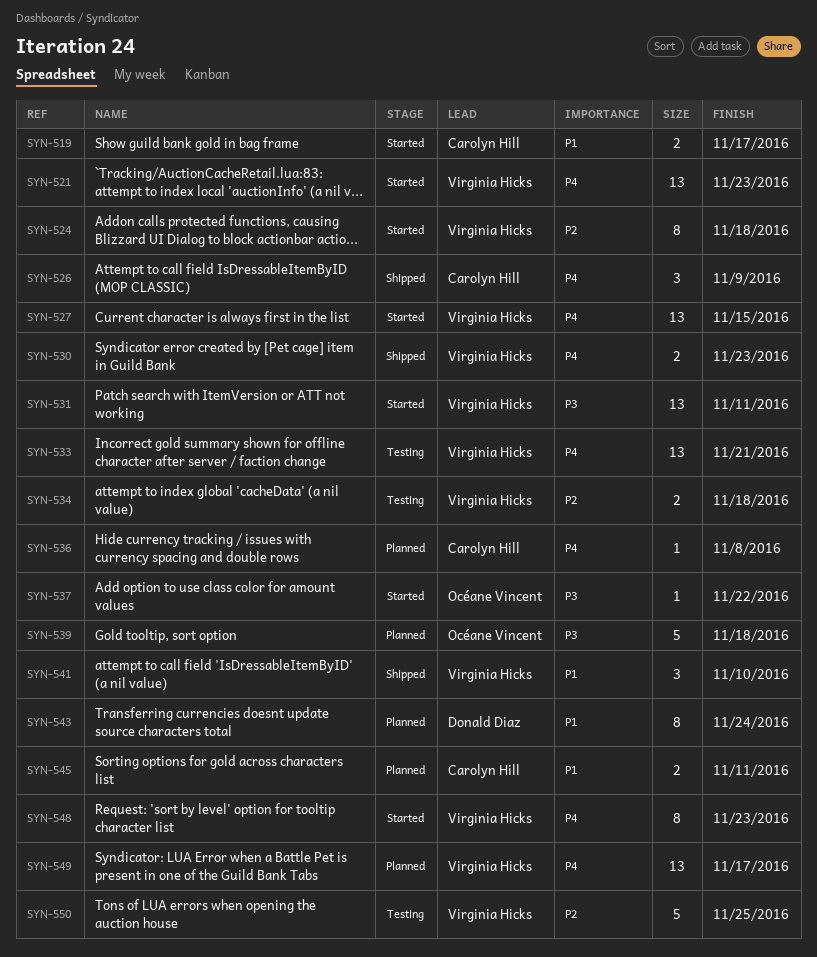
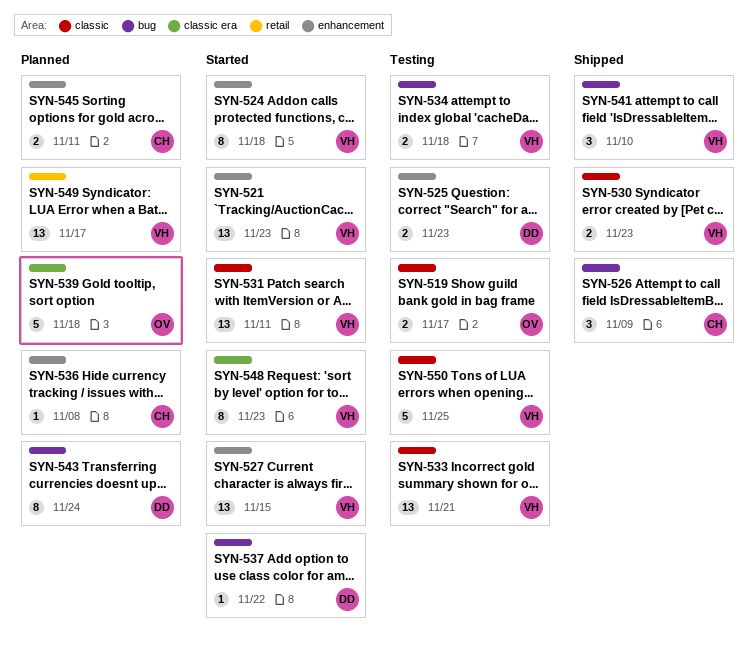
SYN-519, status: Started -> Testing
SYN-519, owner: Carolyn Hill -> Océane Vincent
SYN-525: none -> present
SYN-537, owner: Océane Vincent -> Donald Diaz

